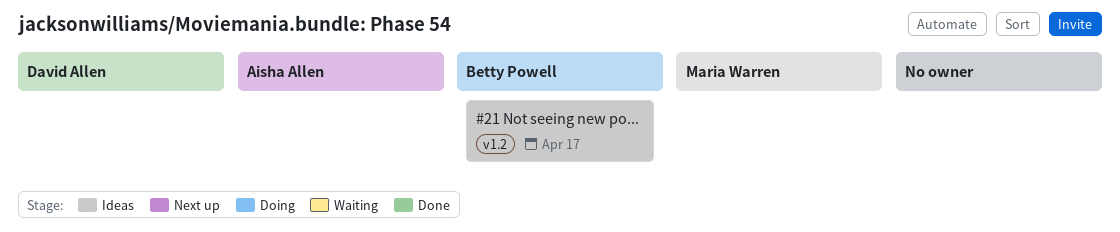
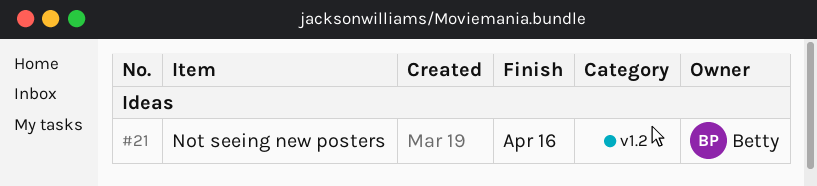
#21, due: Apr 17 -> Apr 16

